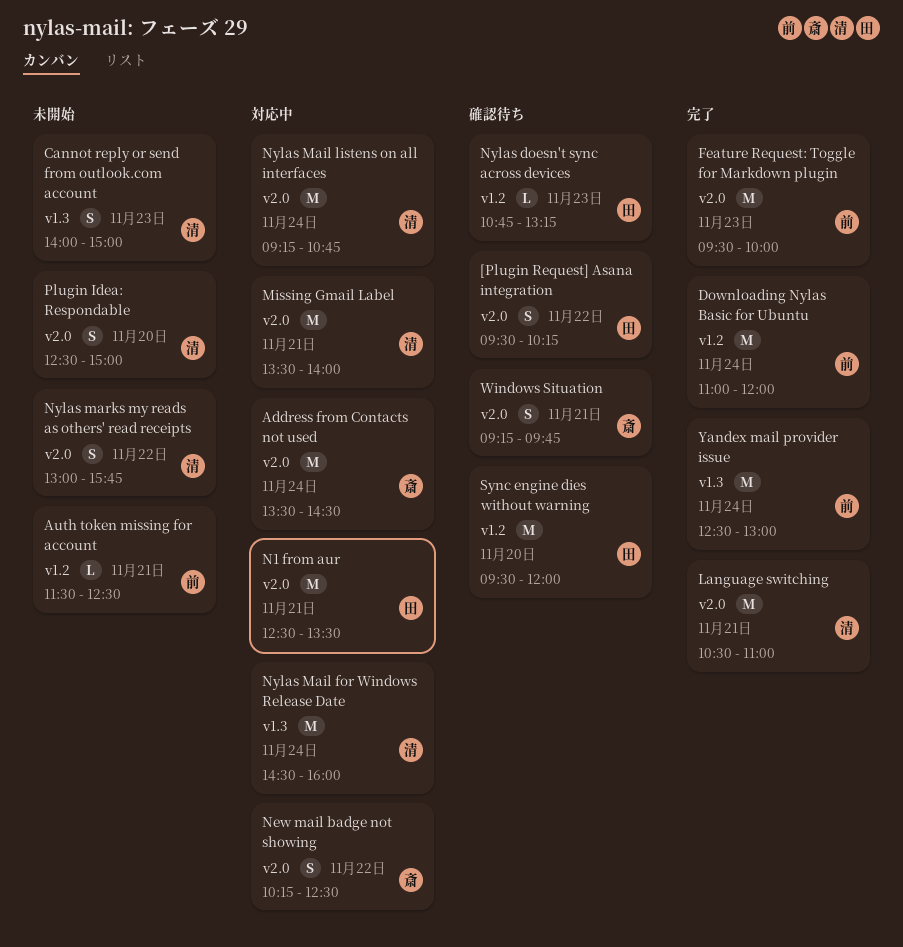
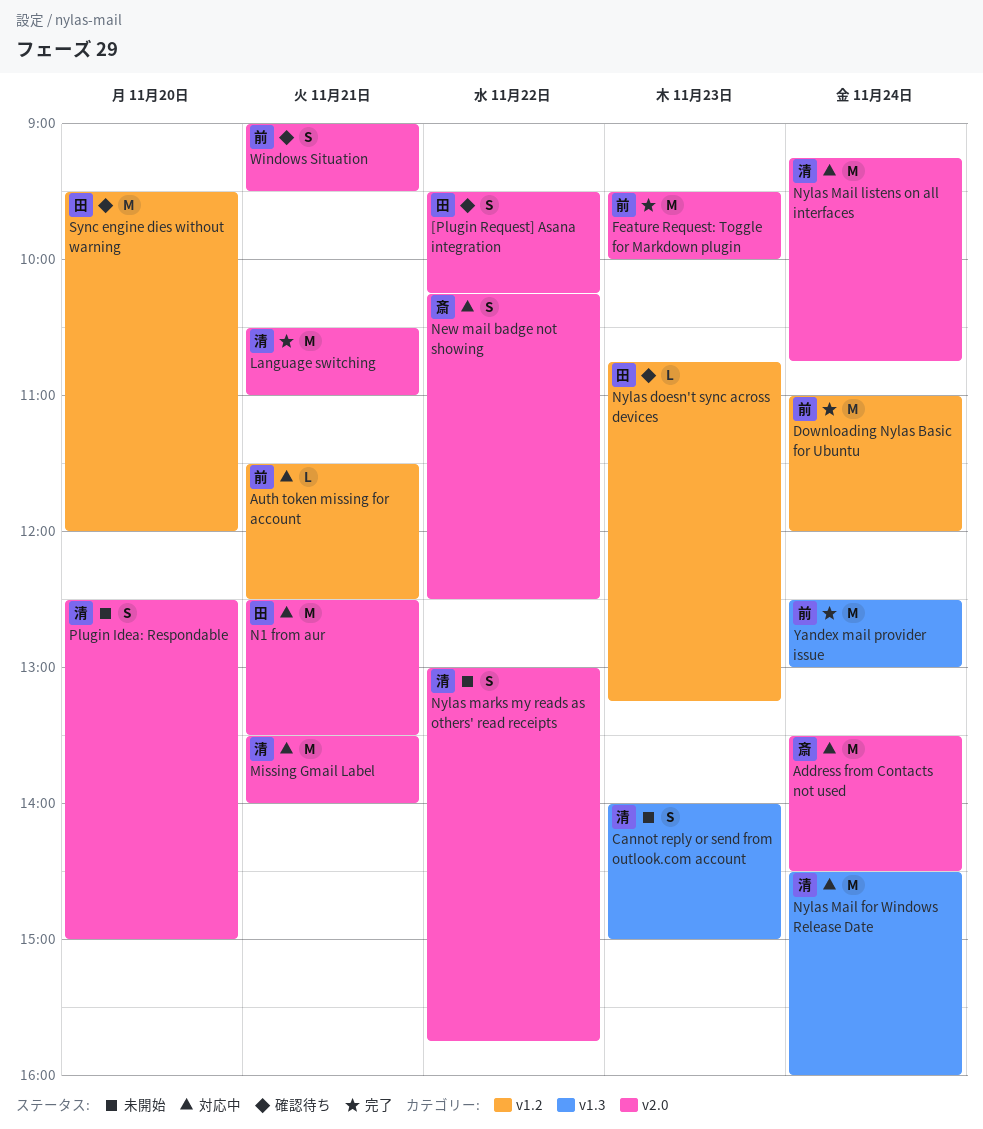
Auth token missing for account, status: 未開始 -> 対応中
Windows Situation, owner: 斎 -> 前
Windows Situation, begins: 09:15 -> 09:00
Windows Situation, ends: 09:45 -> 09:30

